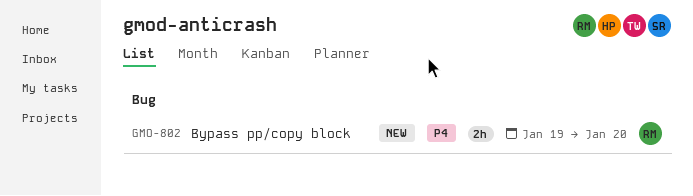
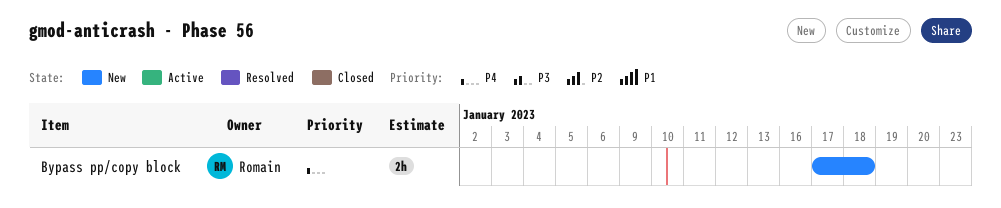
Bypass pp/copy block, start: Jan 19 -> Jan 17
Bypass pp/copy block, due: Jan 20 -> Jan 18

